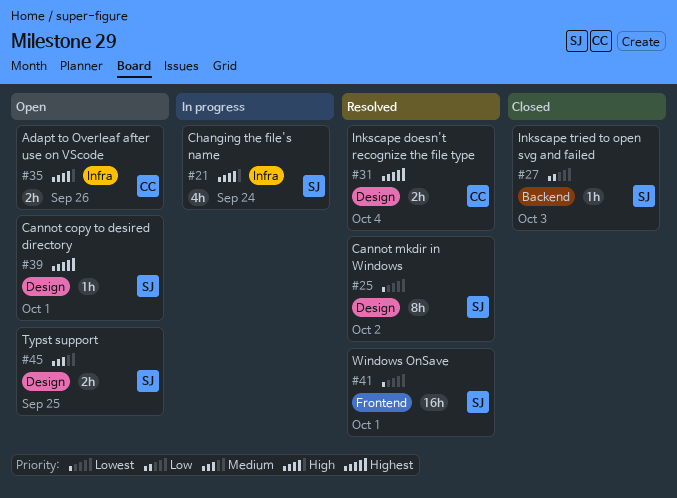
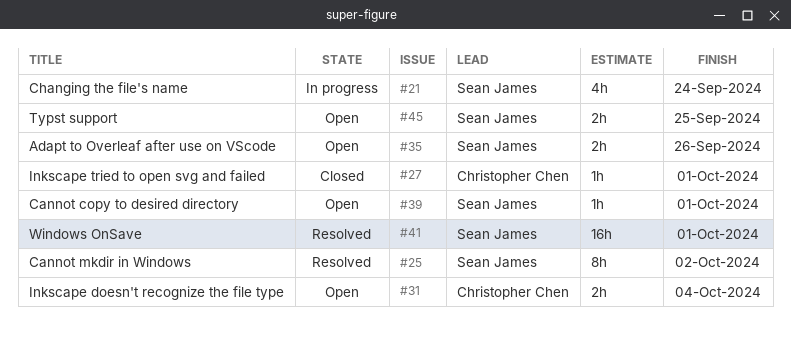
#27, owner: Sean James -> Christopher Chen
#27, due: Oct 3 -> Oct 1
#31, status: Resolved -> Open
#35, owner: Christopher Chen -> Sean James

